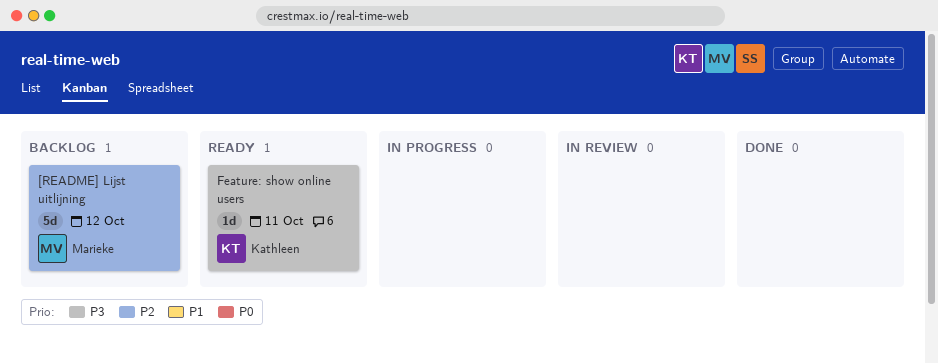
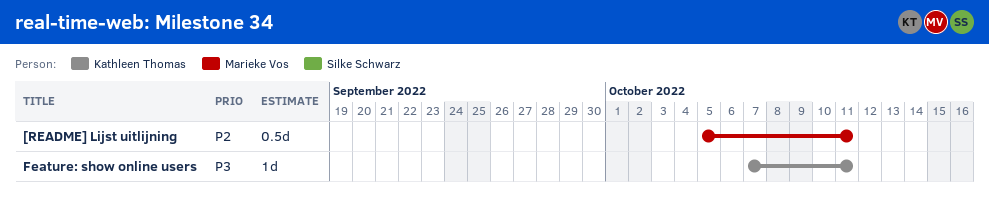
[README] Lijst uitlijning, estimate: 5d -> 0.5d
[README] Lijst uitlijning, due: Oct 12 -> Oct 11

